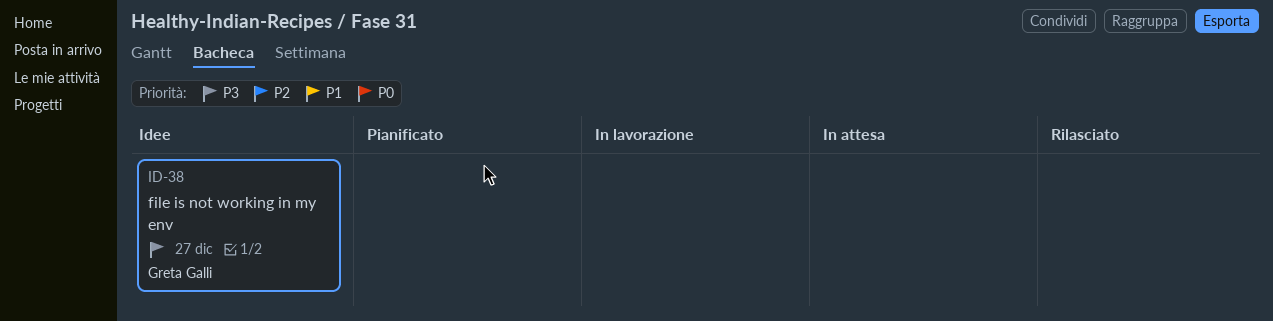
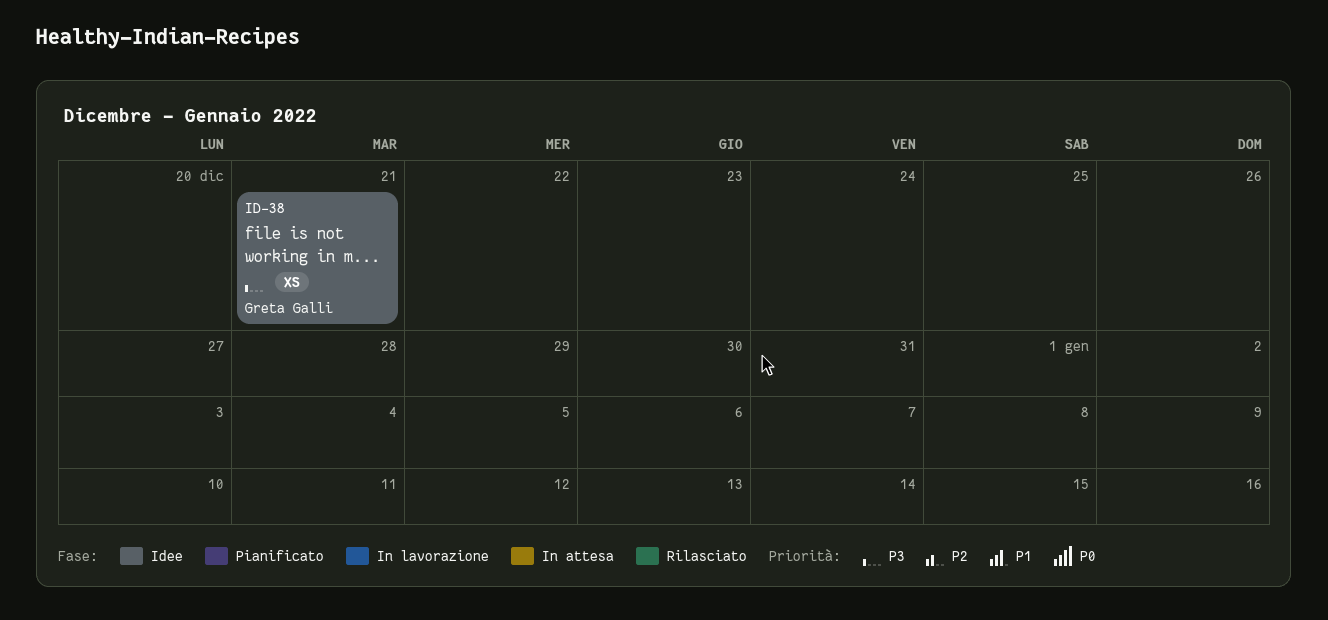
ID-38, due: Dec 27 -> Dec 21

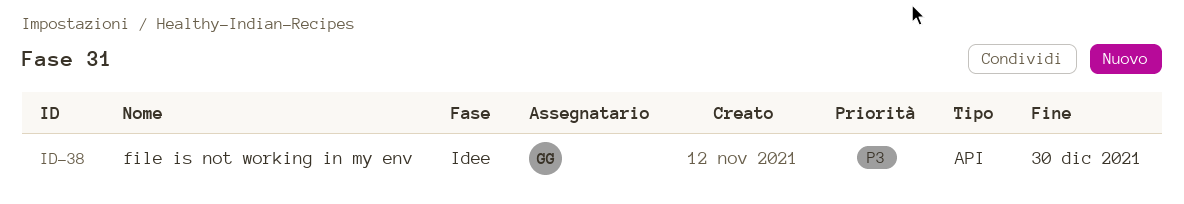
ID-38, due: Dec 21 -> Dec 30

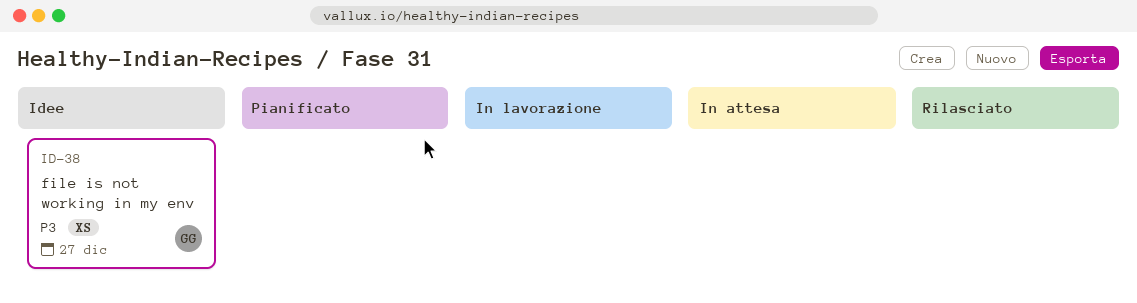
ID-38, due: Dec 30 -> Dec 27

